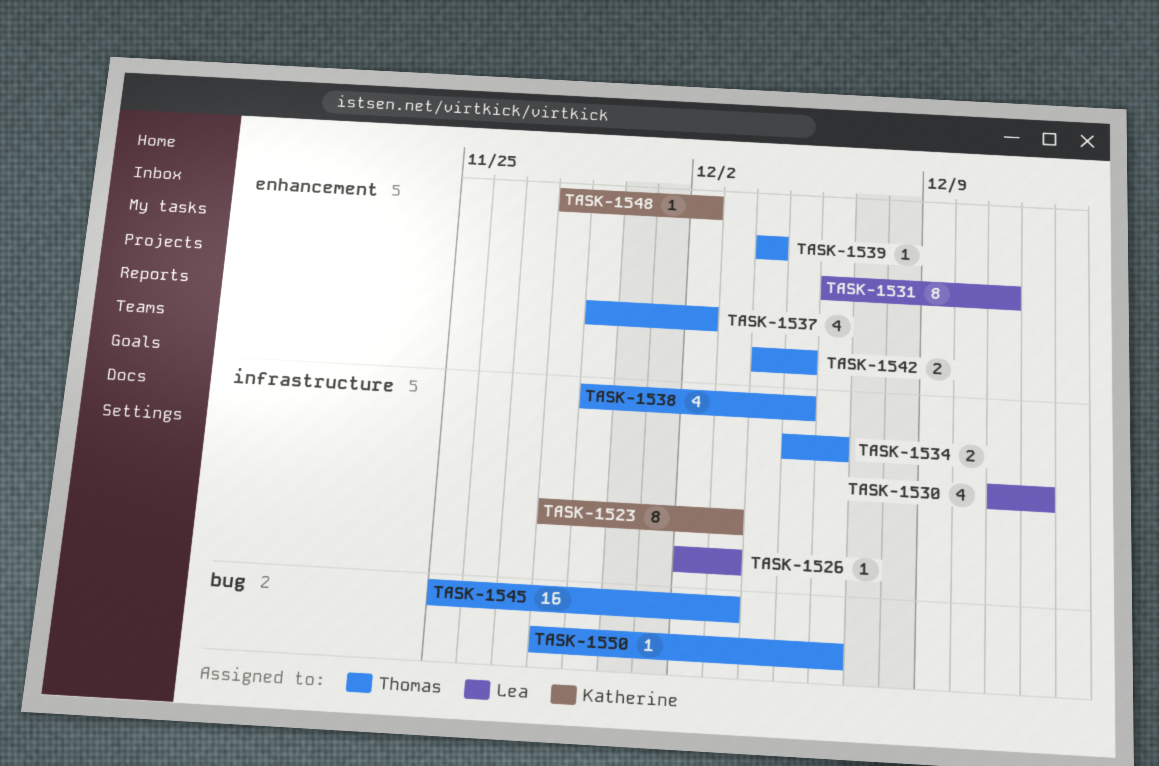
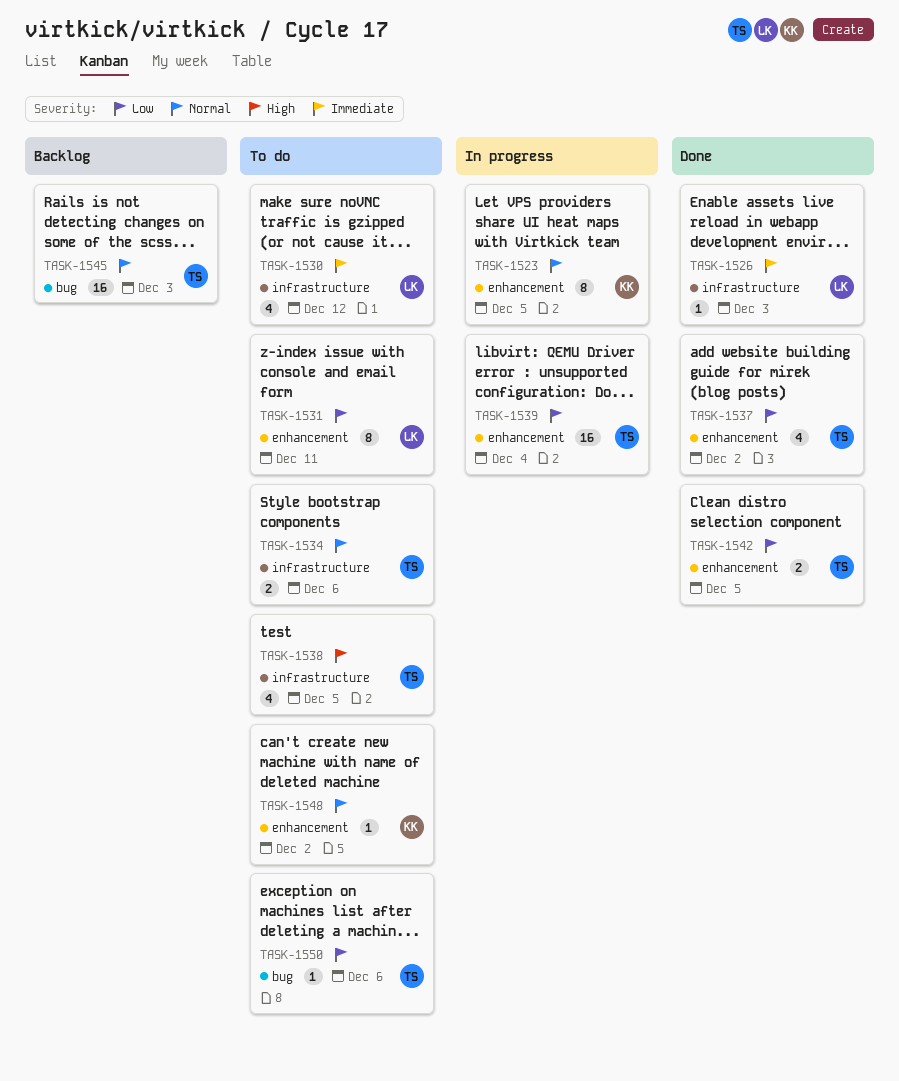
TASK-1523, label: infrastructure -> enhancement
TASK-1523, due: Dec 3 -> Dec 5
TASK-1539, estimate: 1 -> 16

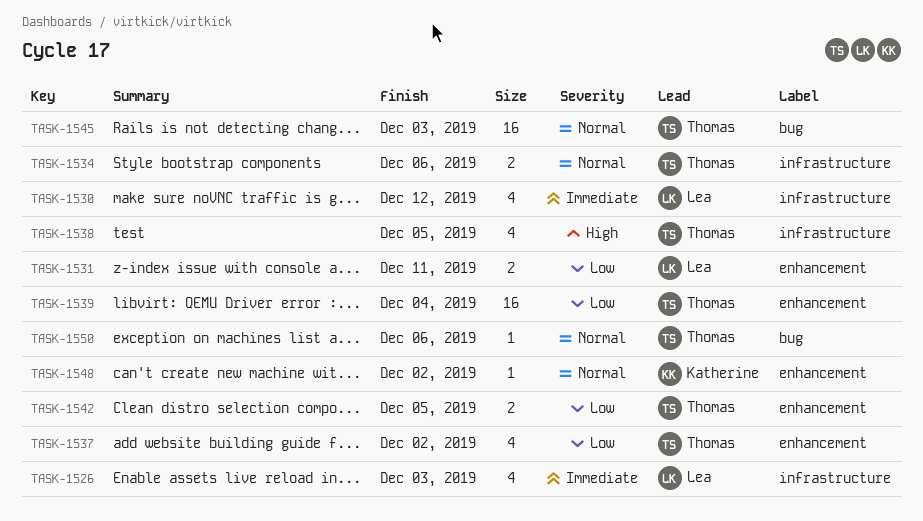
TASK-1523: present -> none
TASK-1526, estimate: 1 -> 4
TASK-1531, estimate: 8 -> 2
TASK-1550, priority: Low -> Normal

